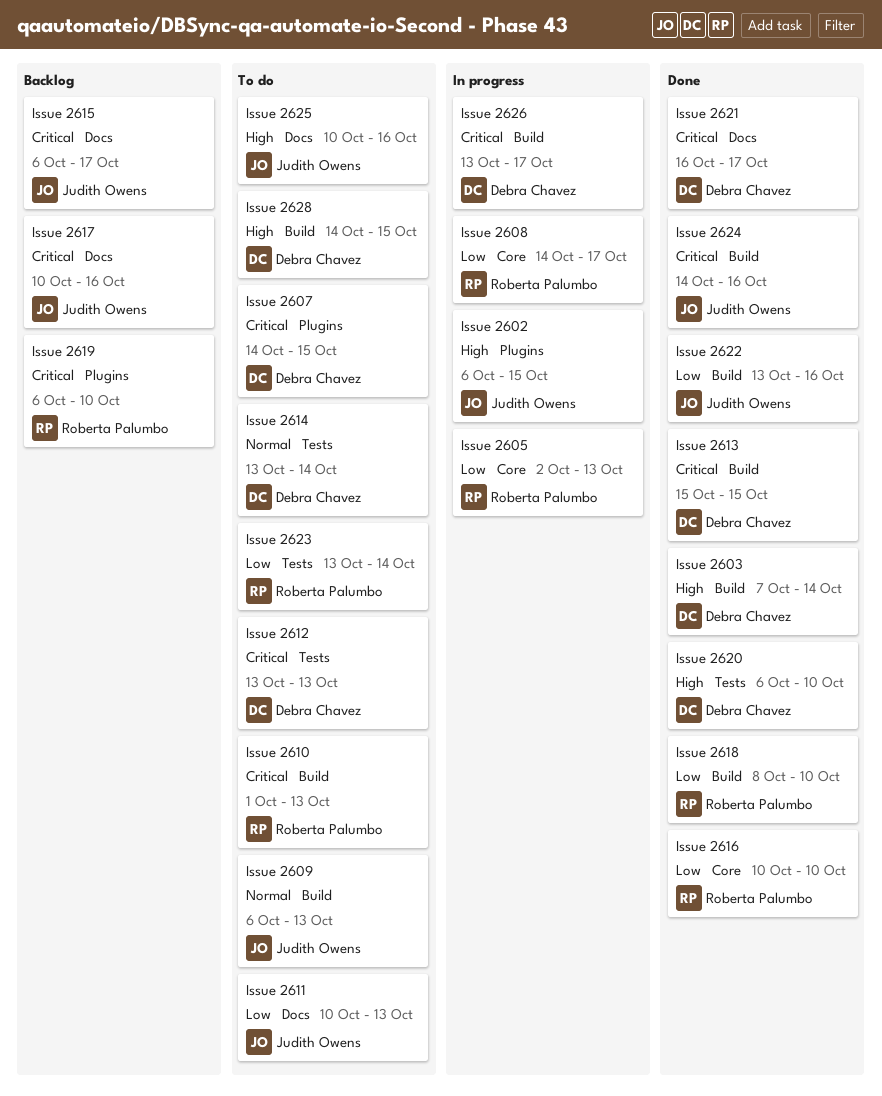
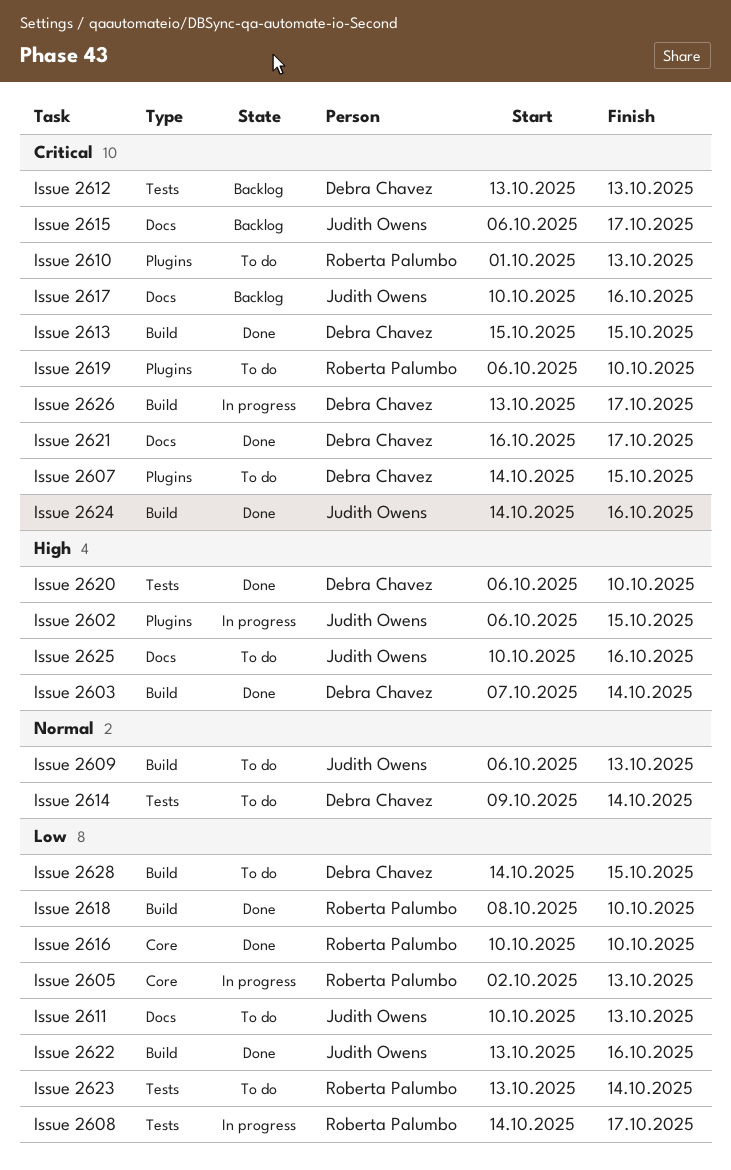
Issue 2608, label: Core -> Tests
Issue 2610, label: Build -> Plugins
Issue 2612, status: To do -> Backlog
Issue 2614, start: Oct 13 -> Oct 9
Issue 2619, status: Backlog -> To do
Issue 2628, priority: High -> Low

